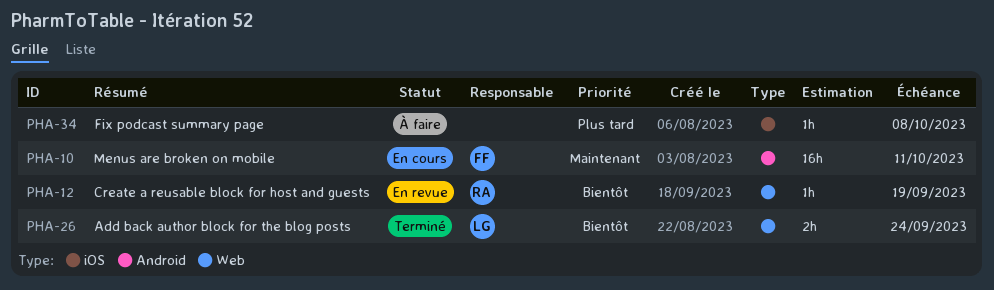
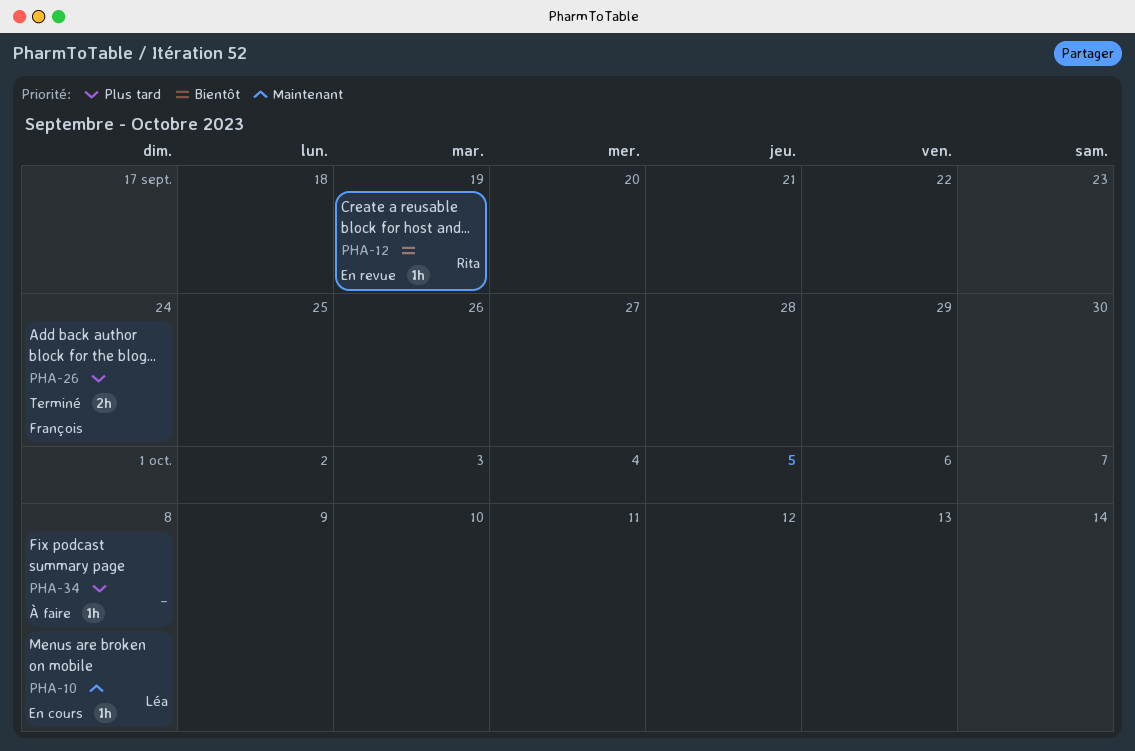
PHA-10, owner: François -> Léa
PHA-10, estimate: 16h -> 1h
PHA-10, due: Oct 11 -> Oct 8
PHA-26, owner: Léa -> François
PHA-26, priority: Bientôt -> Plus tard

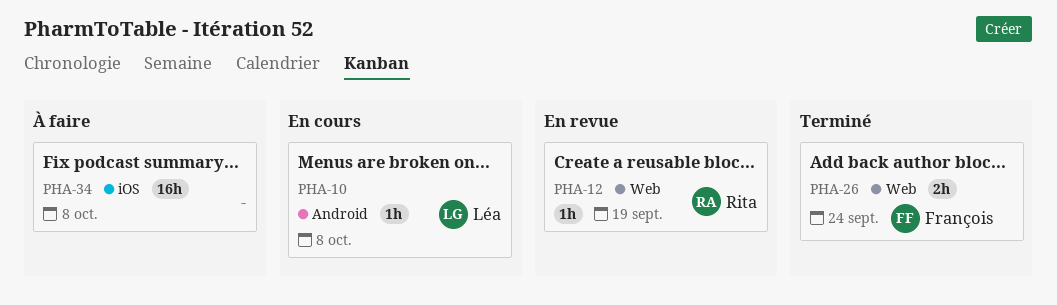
PHA-34, estimate: 1h -> 16h

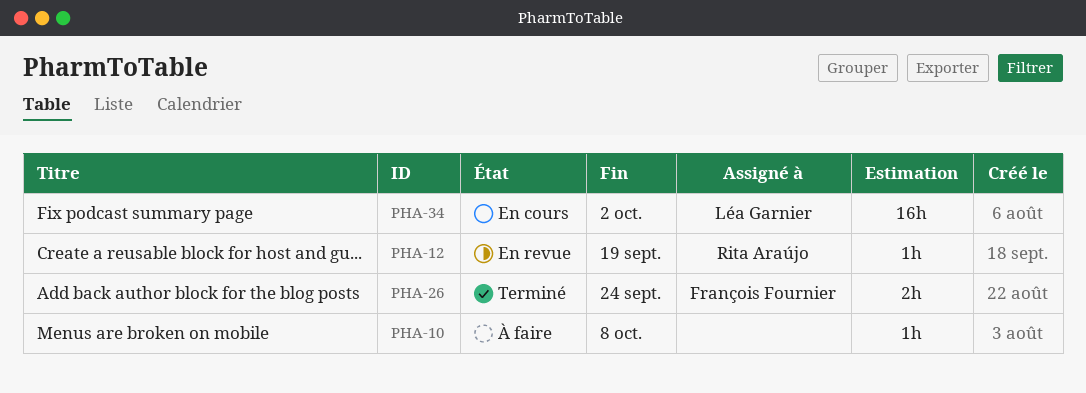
PHA-10, status: En cours -> À faire
PHA-10, owner: Léa Garnier -> none
PHA-34, status: À faire -> En cours
PHA-34, owner: none -> Léa Garnier
PHA-34, due: Oct 8 -> Oct 2

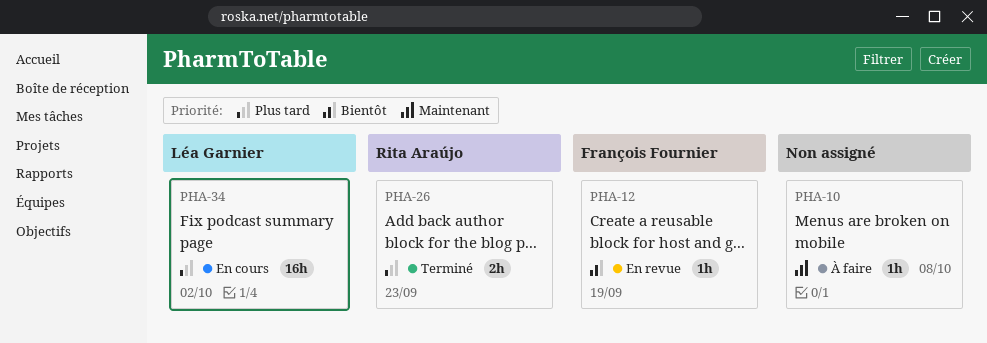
PHA-12, owner: Rita Araújo -> François Fournier
PHA-26, owner: François Fournier -> Rita Araújo
PHA-26, due: Sep 24 -> Sep 23

